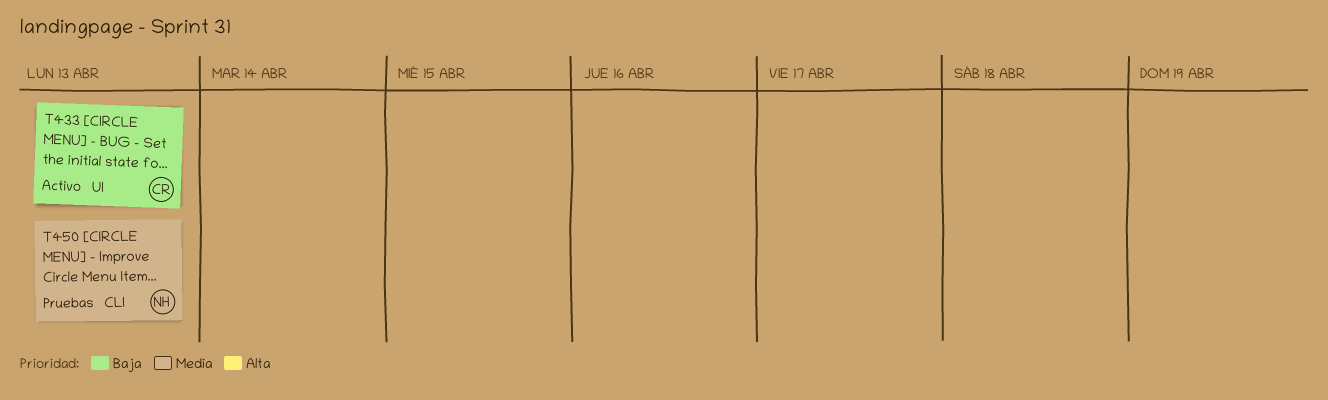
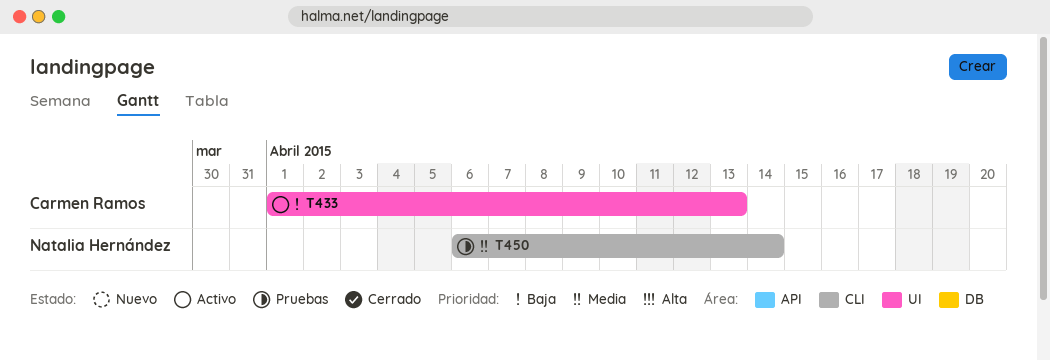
T450, due: Apr 13 -> Apr 14

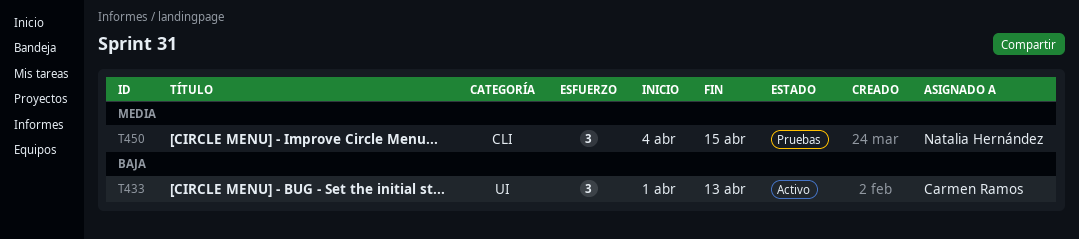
T450, start: Apr 6 -> Apr 4
T450, due: Apr 14 -> Apr 15

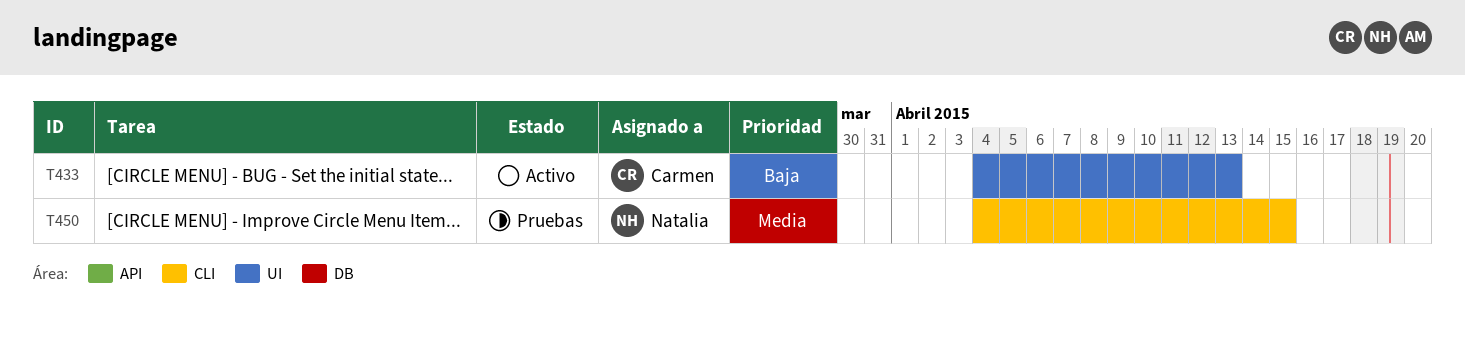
T433, start: Apr 1 -> Apr 4

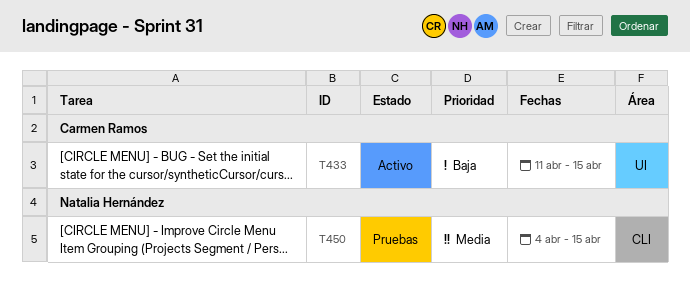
T433, start: Apr 4 -> Apr 11
T433, due: Apr 13 -> Apr 15

